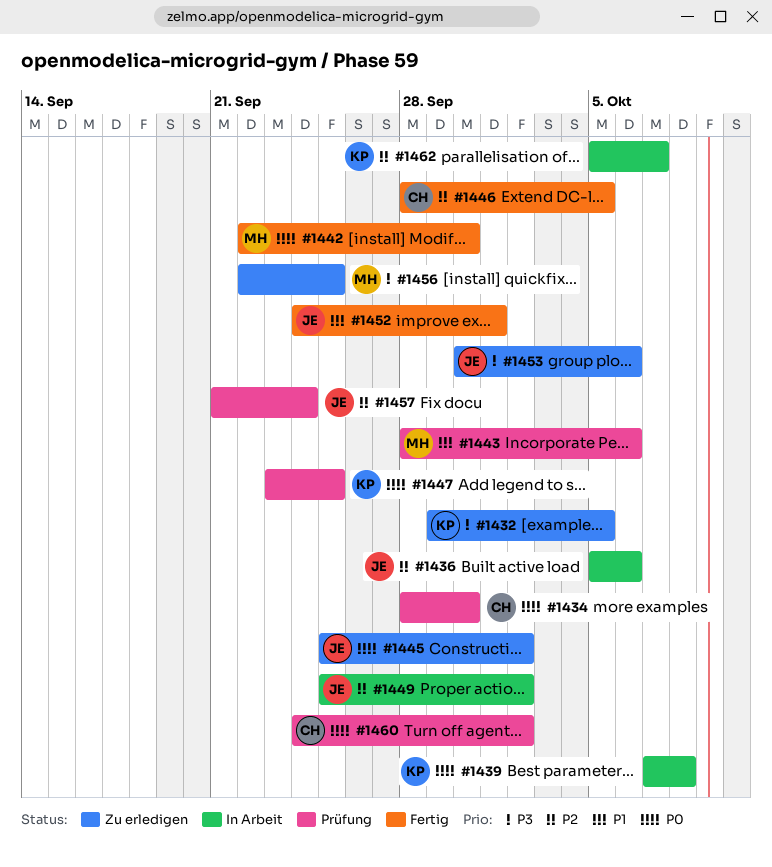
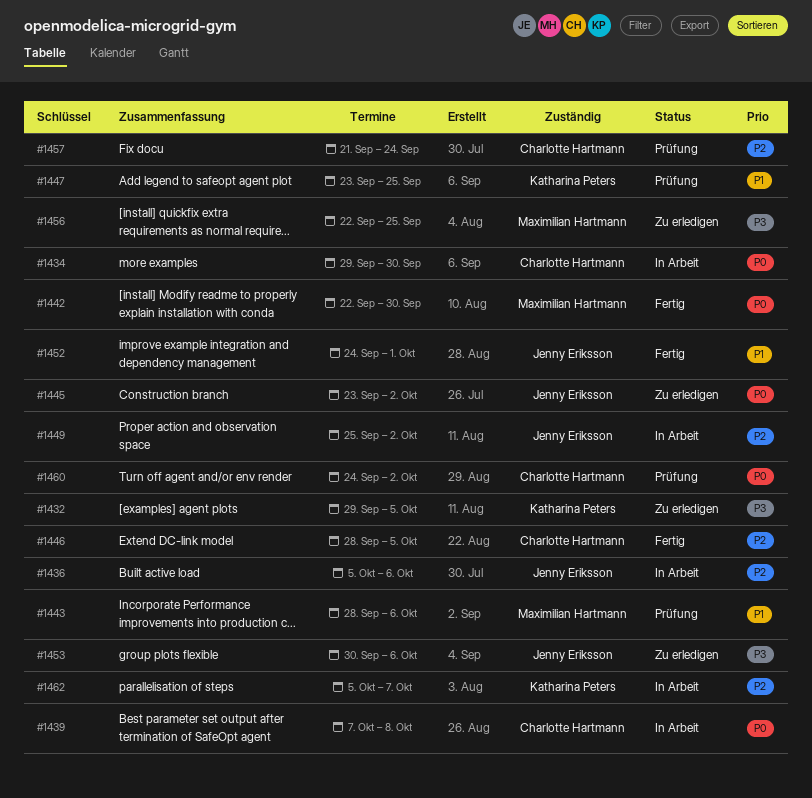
#1434, status: Prüfung -> In Arbeit
#1434, start: Sep 28 -> Sep 29
#1439, owner: Katharina Peters -> Charlotte Hartmann
#1445, start: Sep 25 -> Sep 23
#1447, priority: P0 -> P1
#1457, owner: Jenny Eriksson -> Charlotte Hartmann

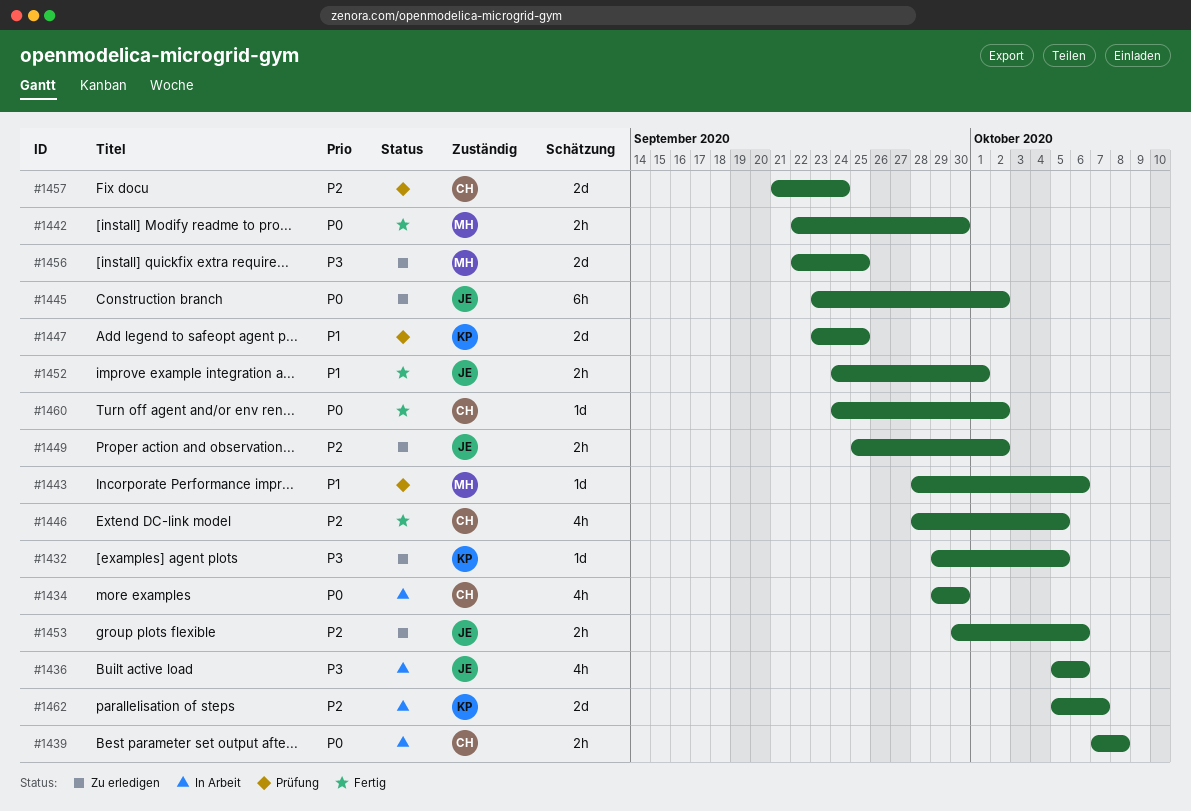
#1436, priority: P2 -> P3
#1449, status: In Arbeit -> Zu erledigen
#1453, priority: P3 -> P2
#1460, status: Prüfung -> Fertig

